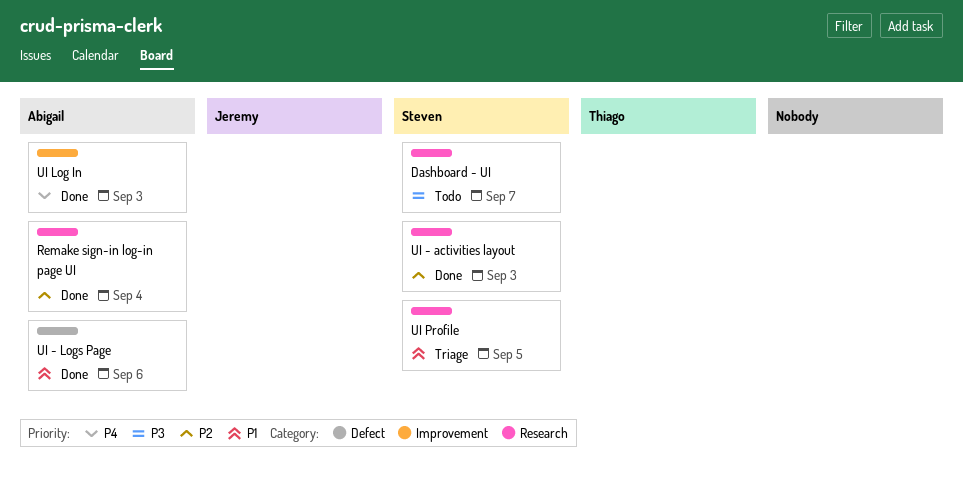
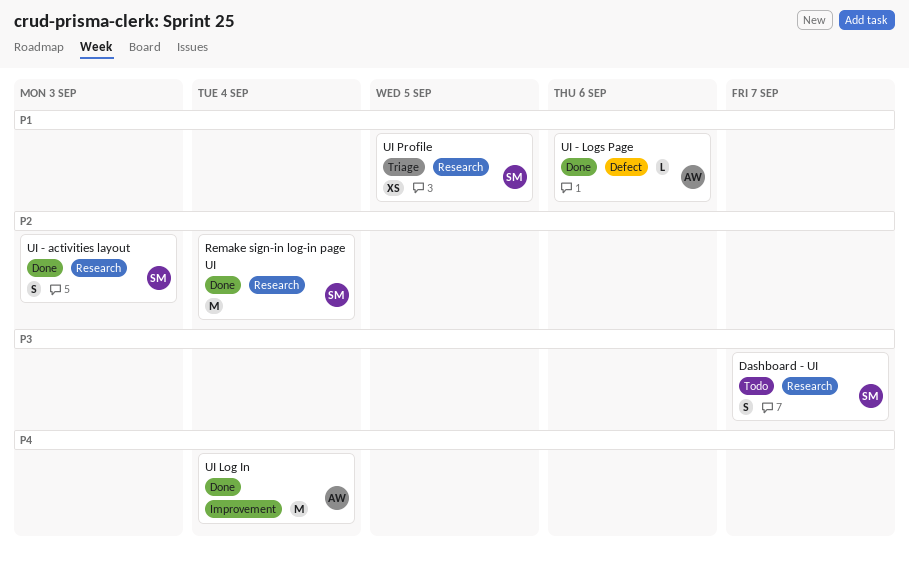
Remake sign-in log-in page UI, owner: Abigail -> Steven
UI Log In, due: Sep 3 -> Sep 4

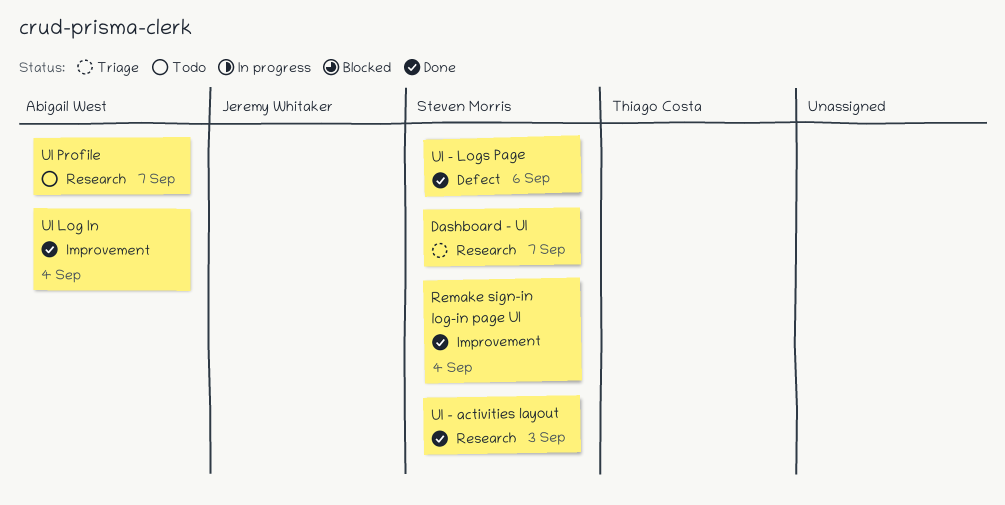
Dashboard - UI, status: Todo -> Triage
Remake sign-in log-in page UI, label: Research -> Improvement
UI - Logs Page, owner: Abigail West -> Steven Morris
UI Profile, status: Triage -> Todo
UI Profile, owner: Steven Morris -> Abigail West
UI Profile, due: Sep 5 -> Sep 7

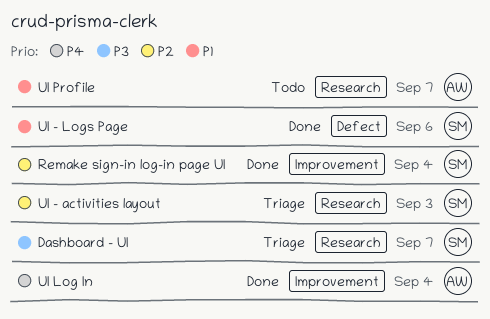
UI - activities layout, status: Done -> Triage

